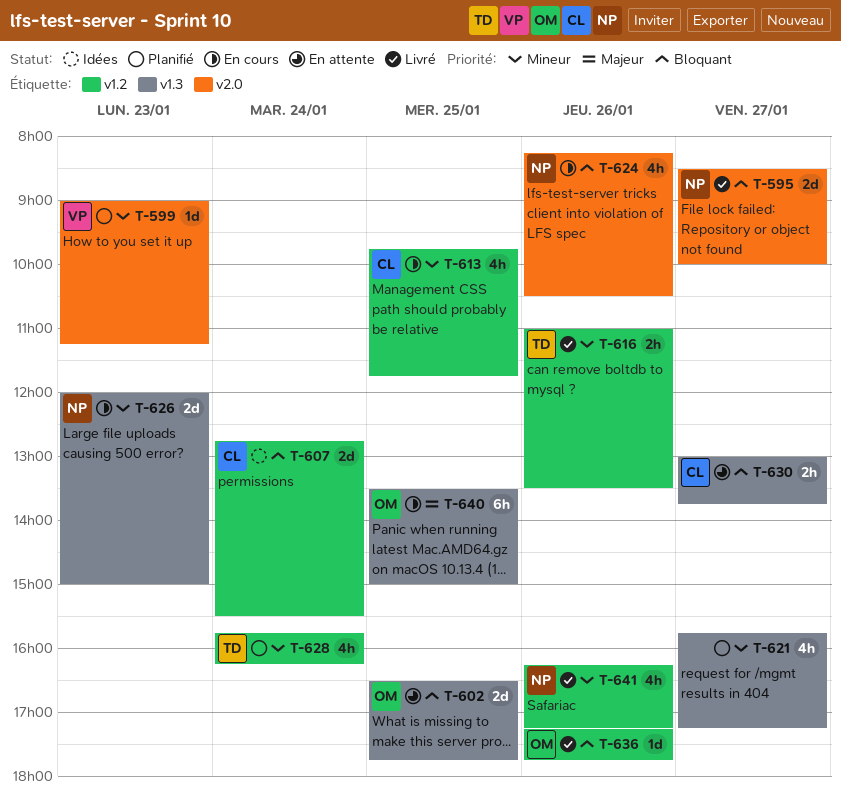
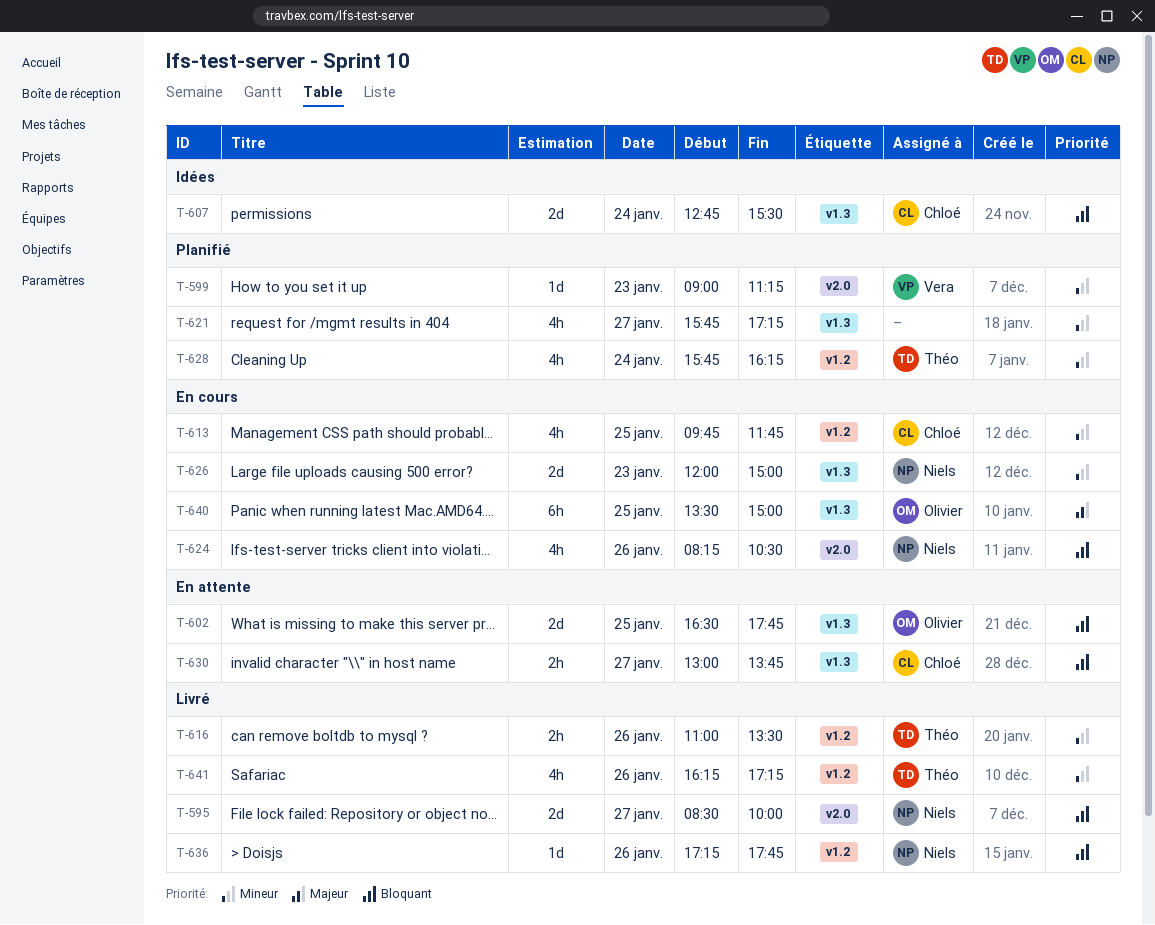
T-607, label: v1.2 -> v1.3
T-636, owner: Olivier -> Niels
T-641, owner: Niels -> Théo

